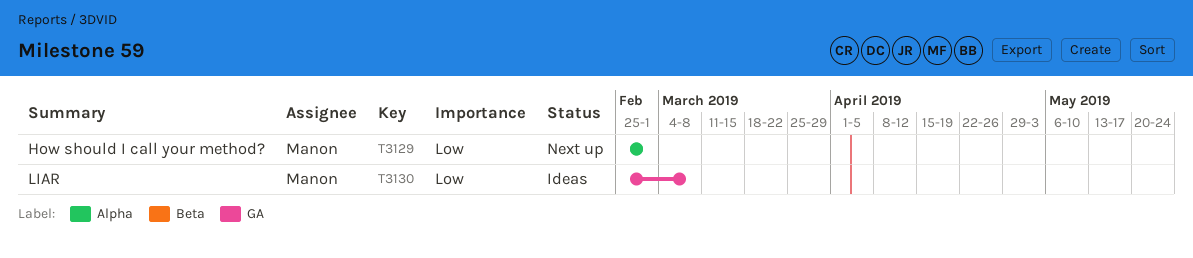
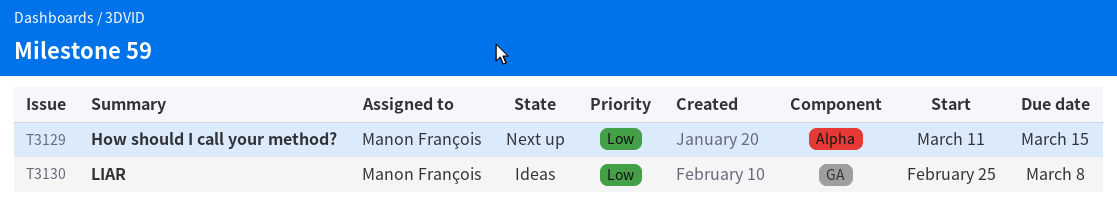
T3129, start: Feb 25 -> Mar 11
T3129, due: Mar 1 -> Mar 15

